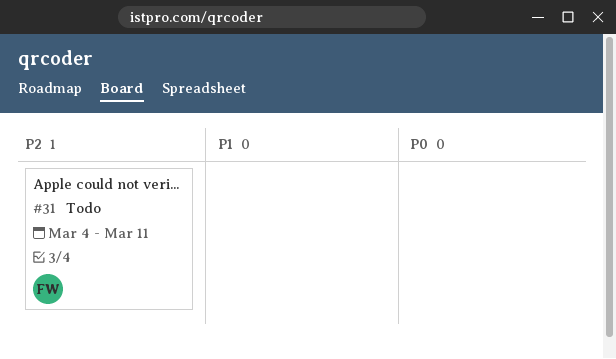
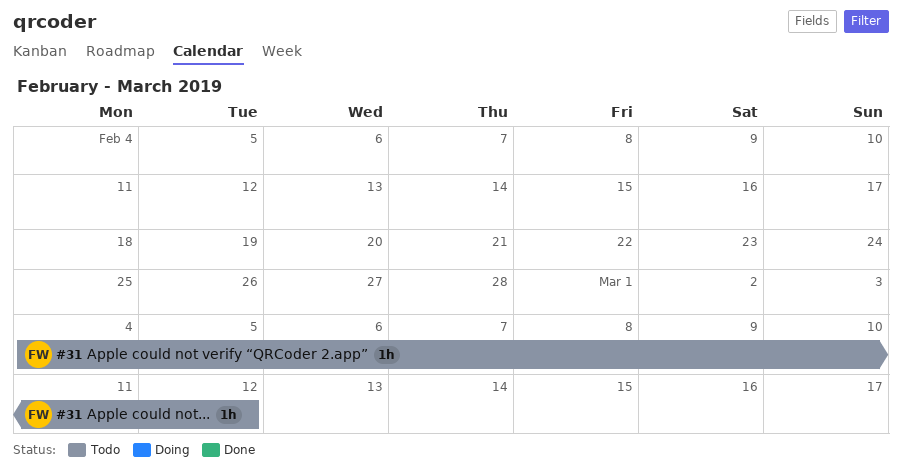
#31, due: Mar 11 -> Mar 12

